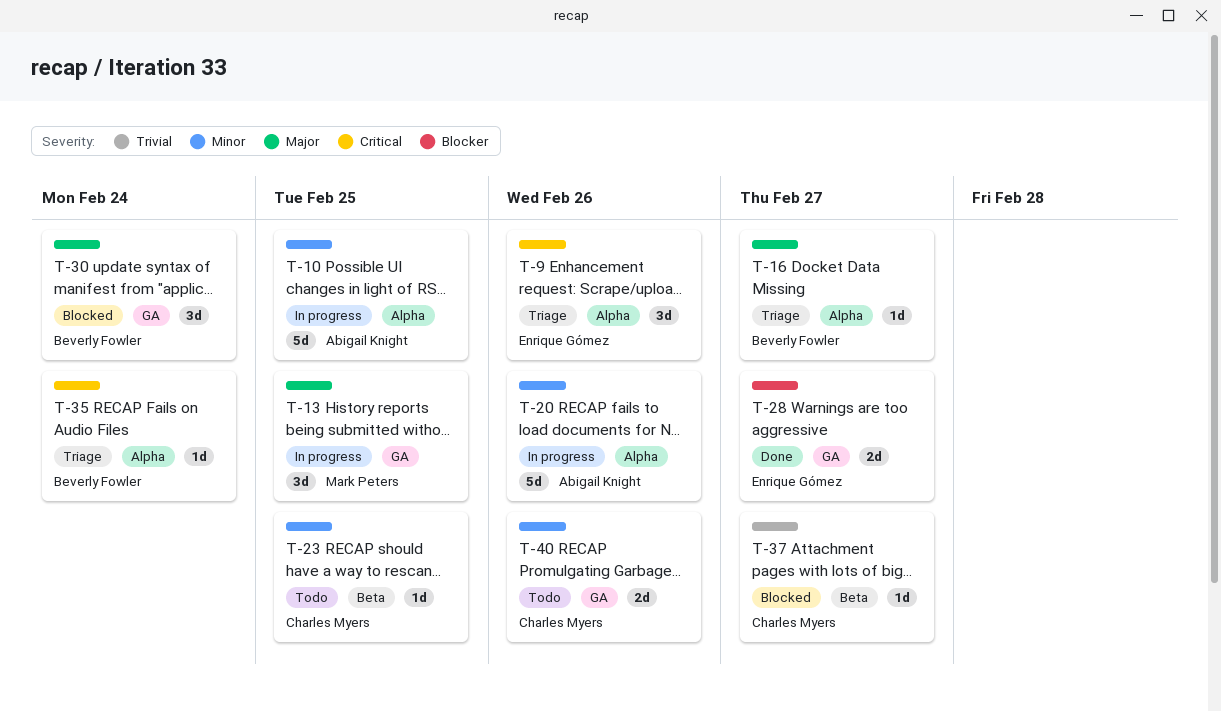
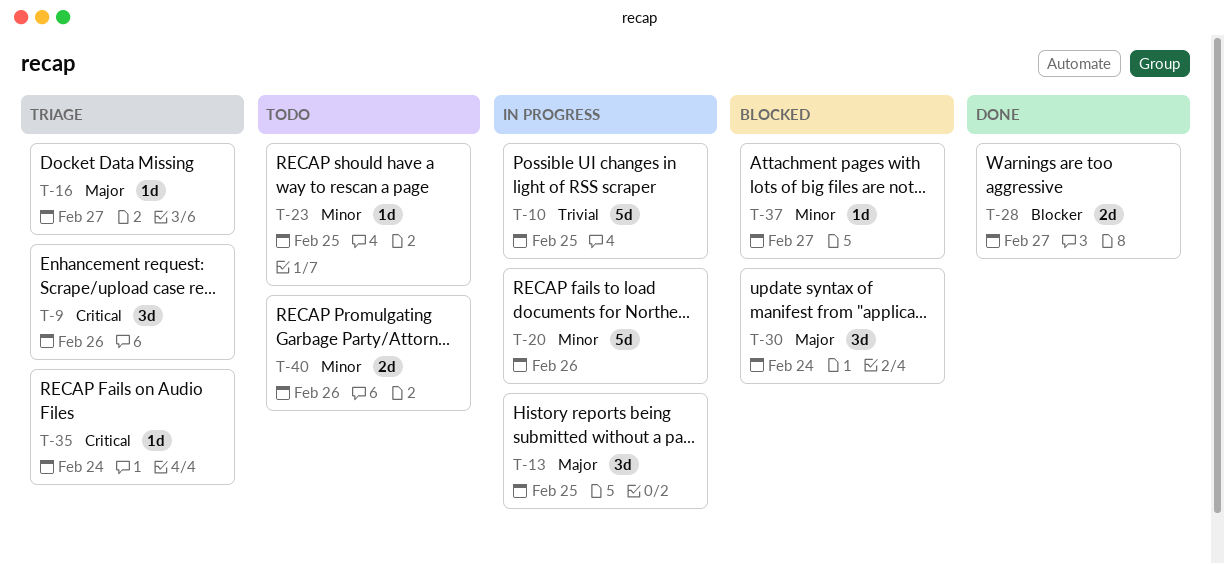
T-10, priority: Minor -> Trivial
T-37, priority: Trivial -> Minor

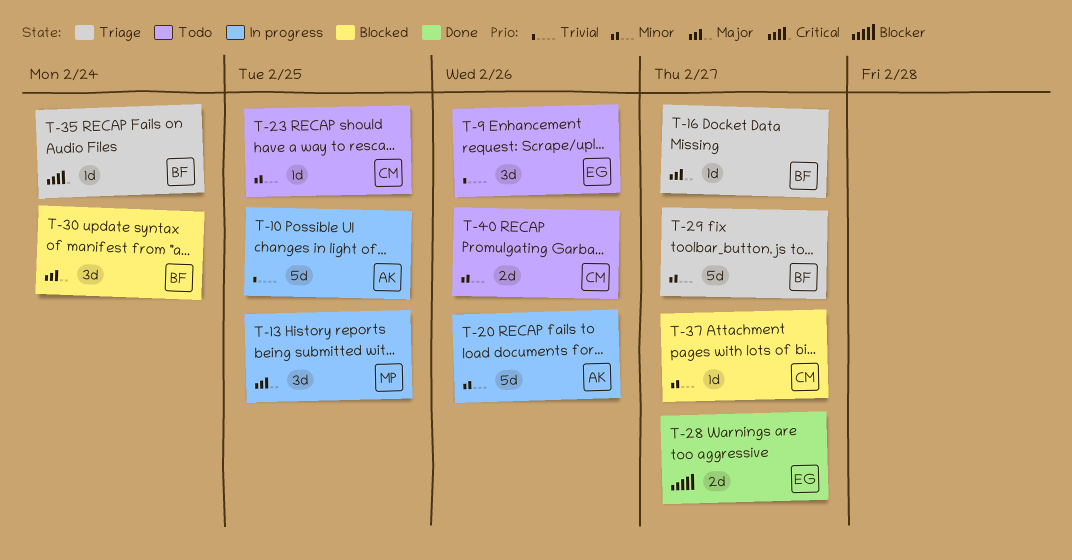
T-9, status: Triage -> Todo
T-9, priority: Critical -> Trivial
T-29: none -> present

